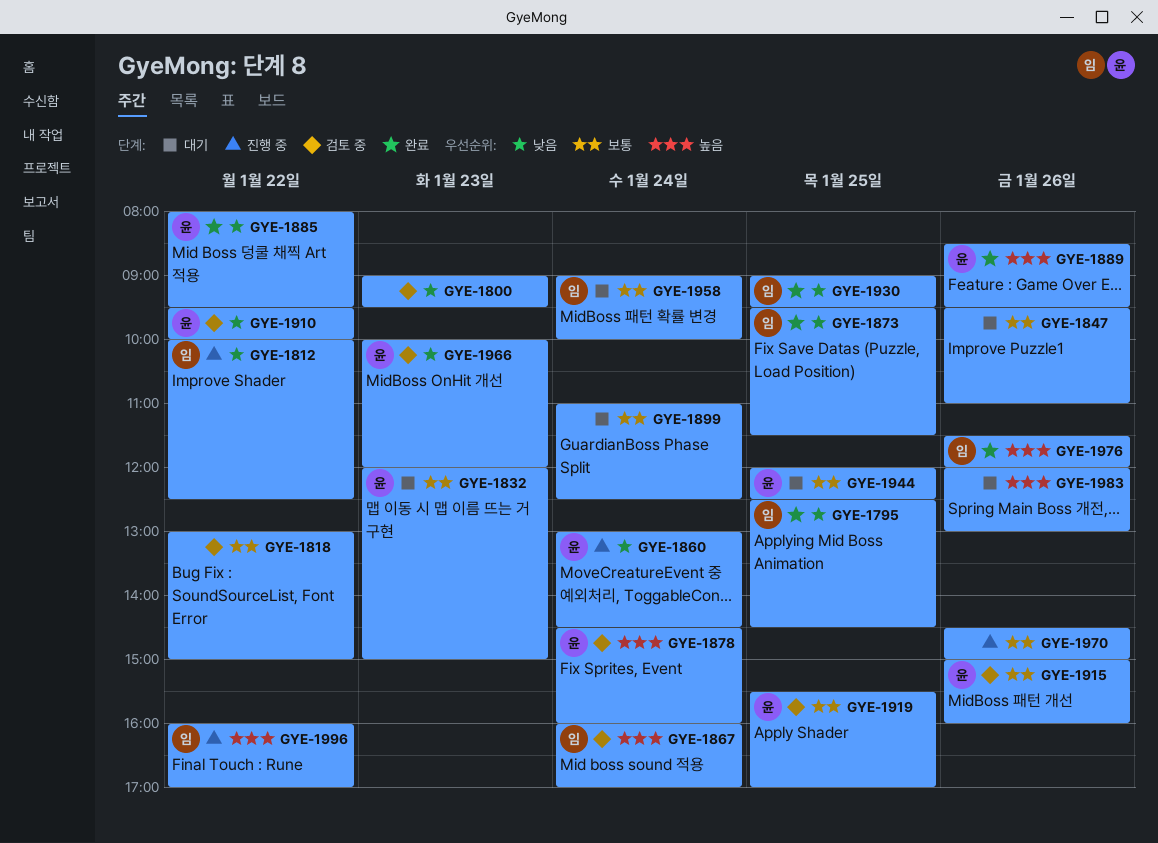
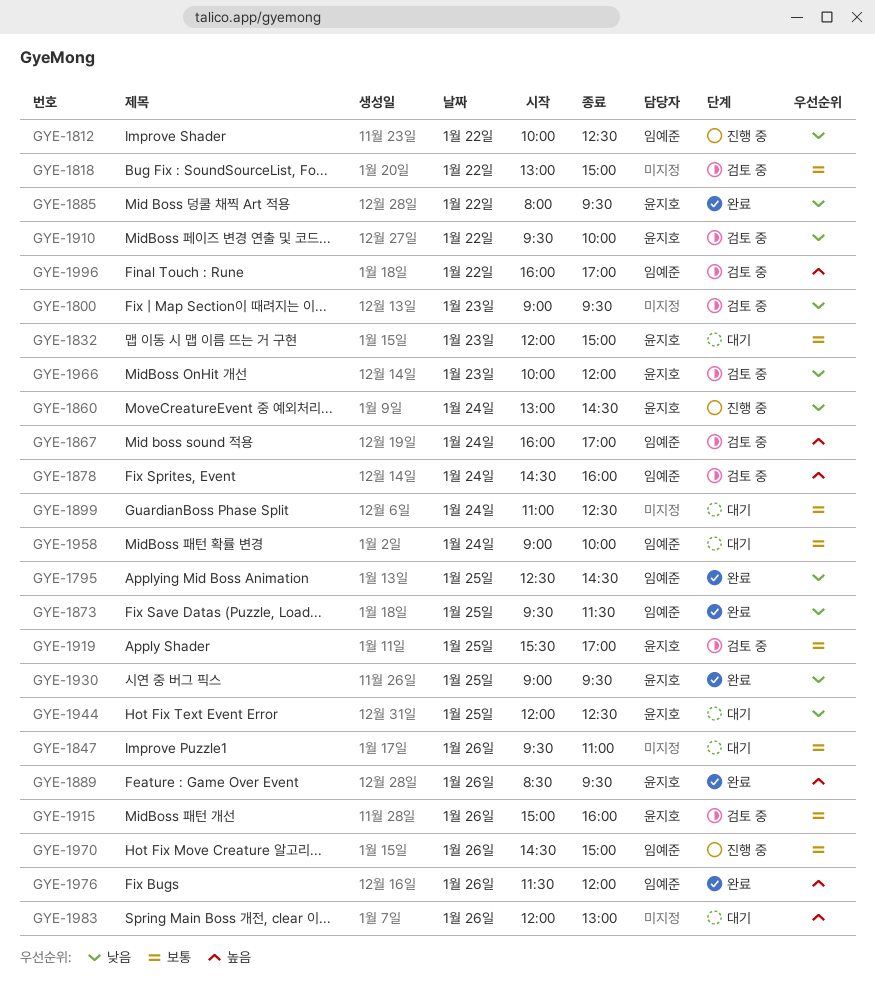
GYE-1878, owner: 윤지호 -> 임예준
GYE-1930, owner: 임예준 -> 윤지호
GYE-1944, priority: 보통 -> 낮음
GYE-1970, owner: none -> 임예준
GYE-1996, status: 진행 중 -> 검토 중

